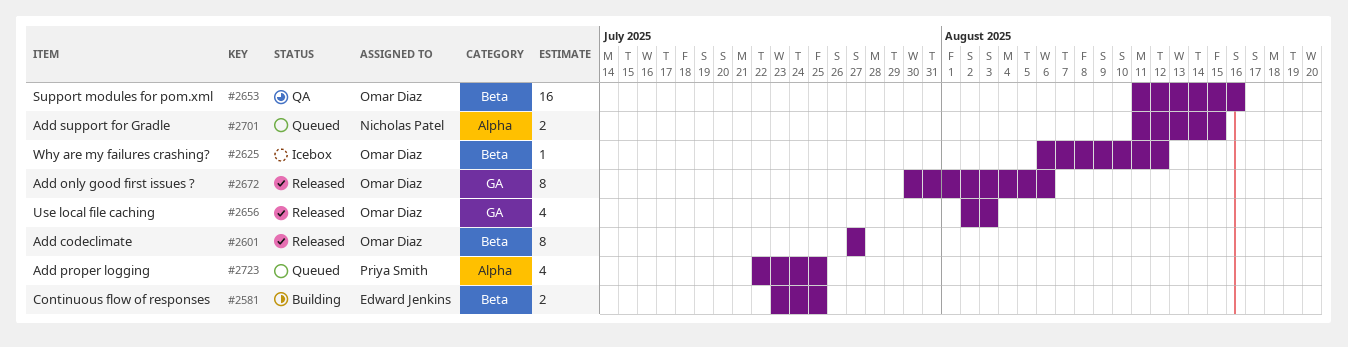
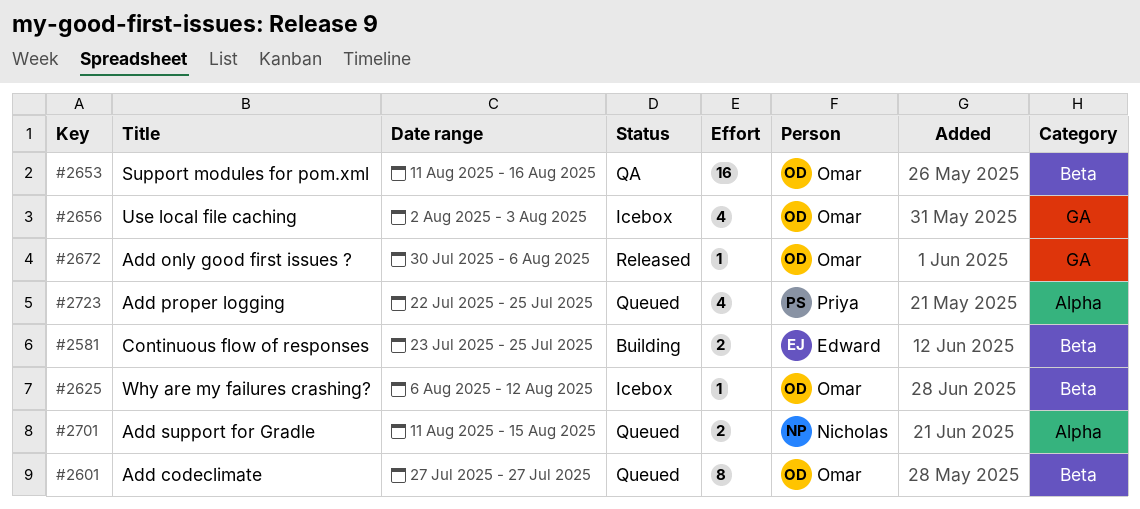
#2601, status: Released -> Queued
#2656, status: Released -> Icebox
#2672, estimate: 8 -> 1

